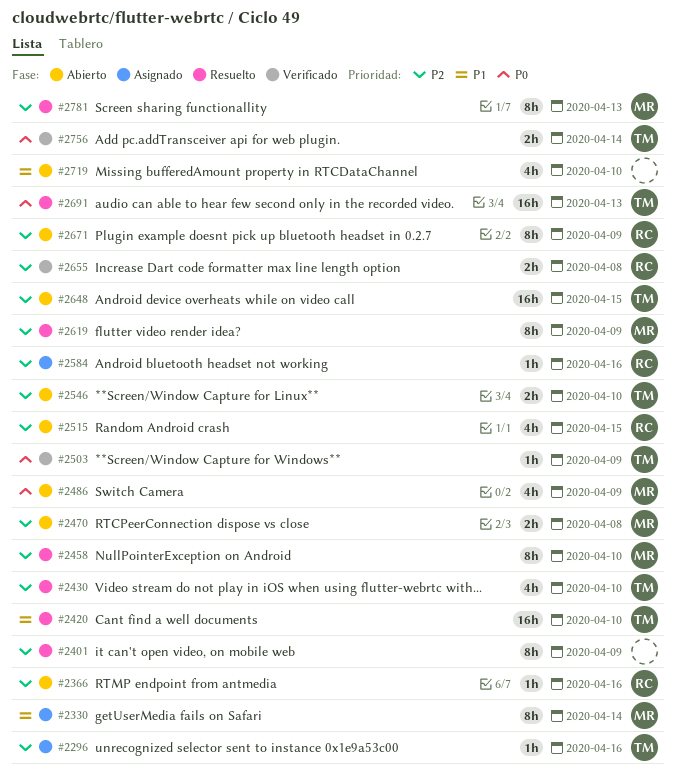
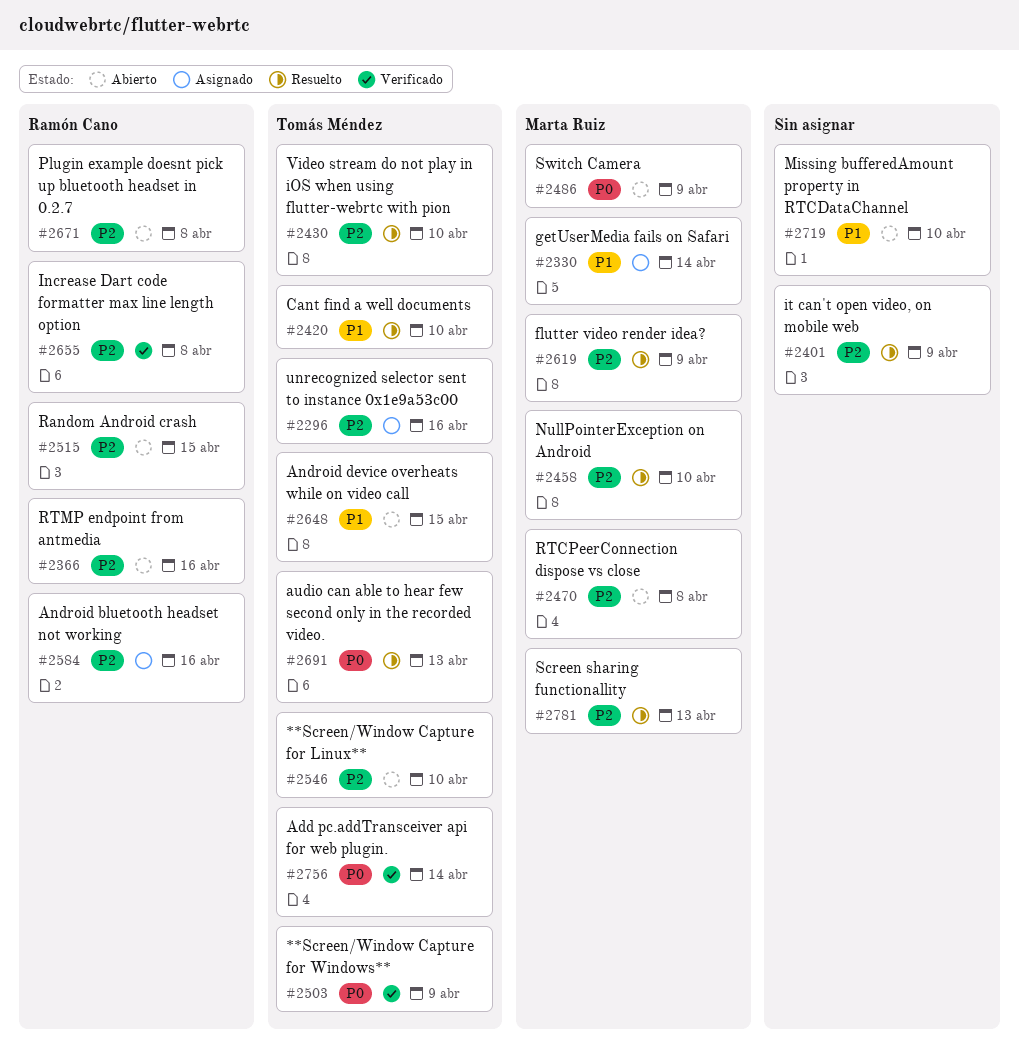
#2648, priority: P2 -> P1
#2671, due: Apr 9 -> Apr 8

